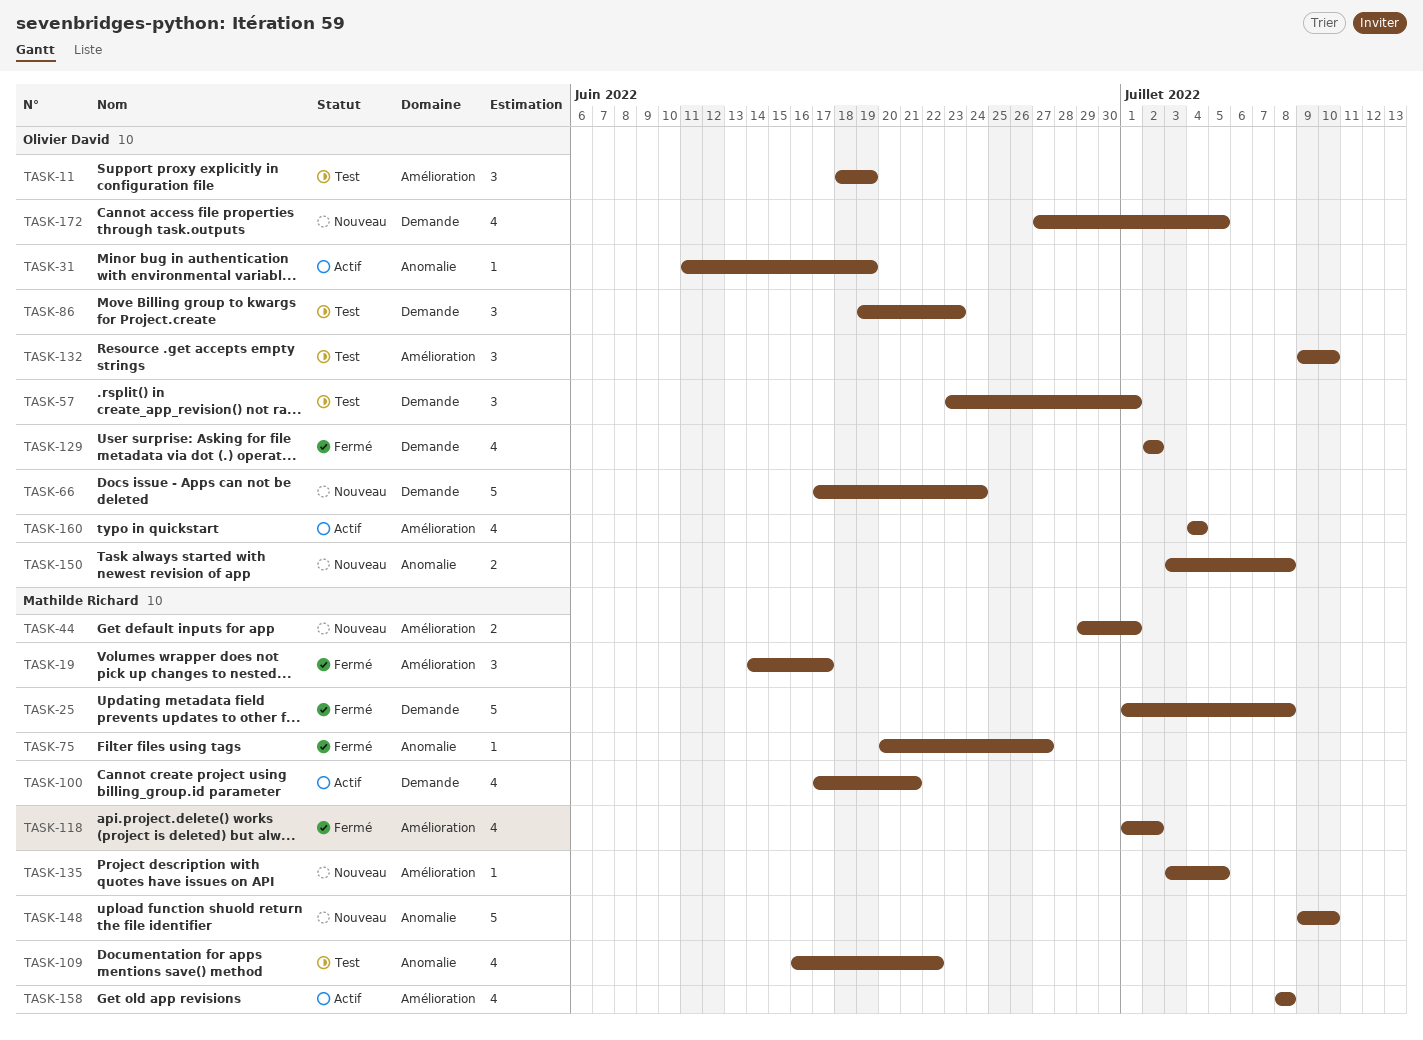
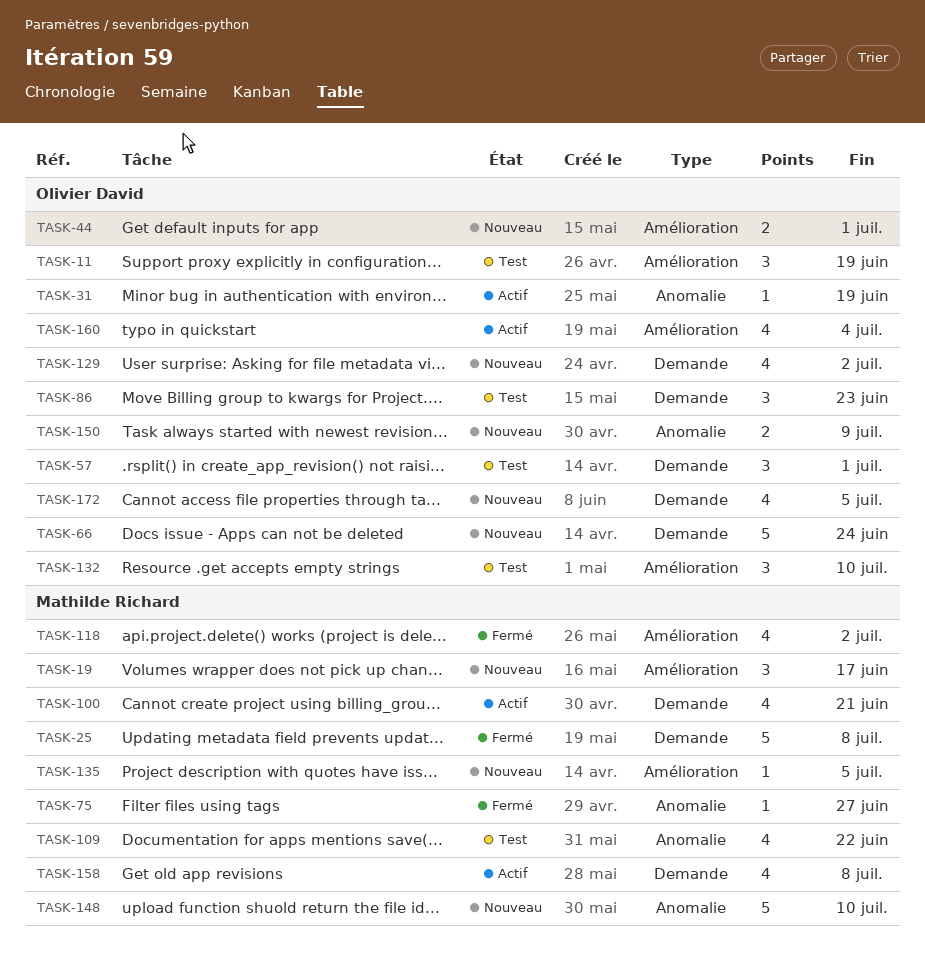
TASK-19, status: Fermé -> Nouveau
TASK-44, owner: Mathilde Richard -> Olivier David
TASK-129, status: Fermé -> Nouveau
TASK-150, due: Jul 8 -> Jul 9
TASK-158, label: Amélioration -> Demande

